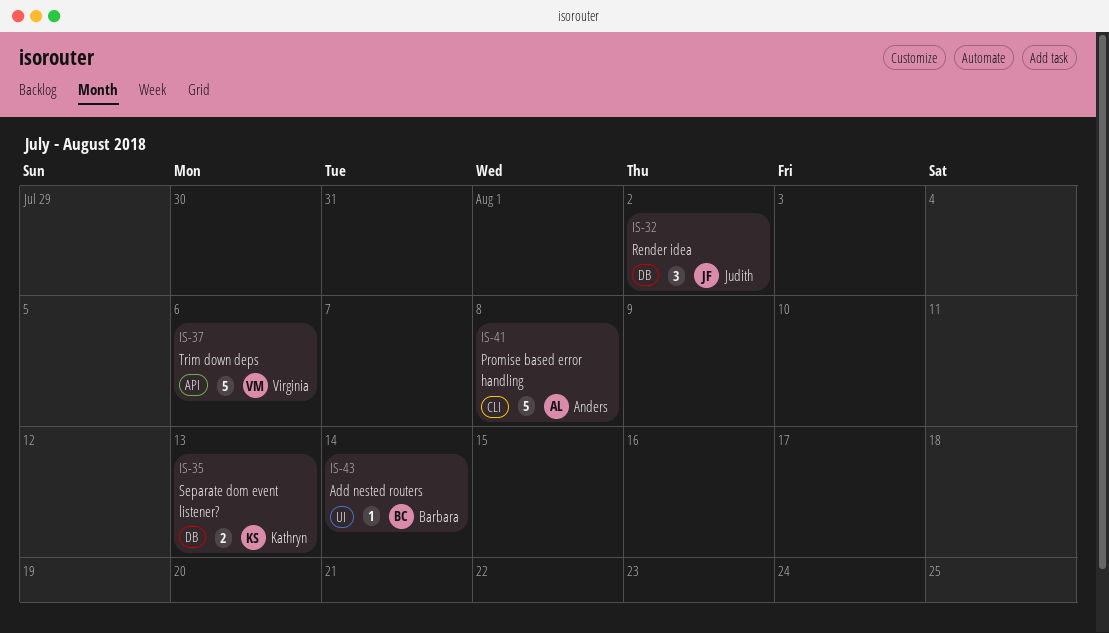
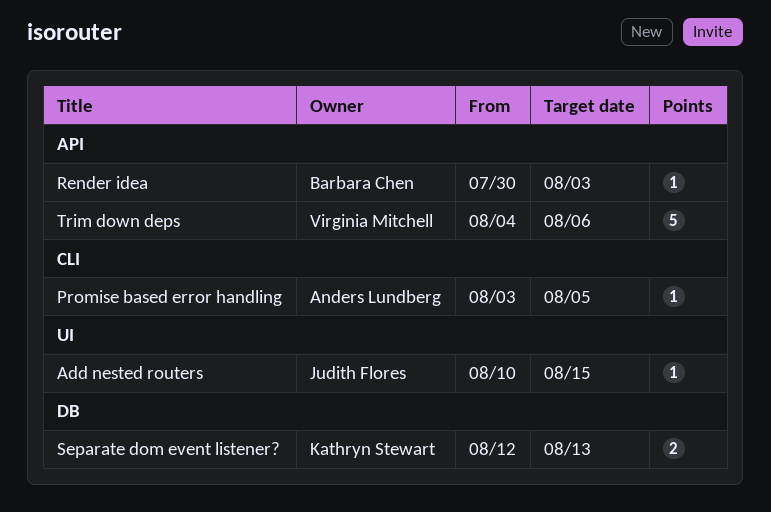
Add nested routers, owner: Barbara Chen -> Judith Flores
Add nested routers, due: Aug 14 -> Aug 15
Promise based error handling, estimate: 5 -> 1
Promise based error handling, due: Aug 8 -> Aug 5
Render idea, owner: Judith Flores -> Barbara Chen
Render idea, label: DB -> API
Render idea, estimate: 3 -> 1
Render idea, due: Aug 2 -> Aug 3

